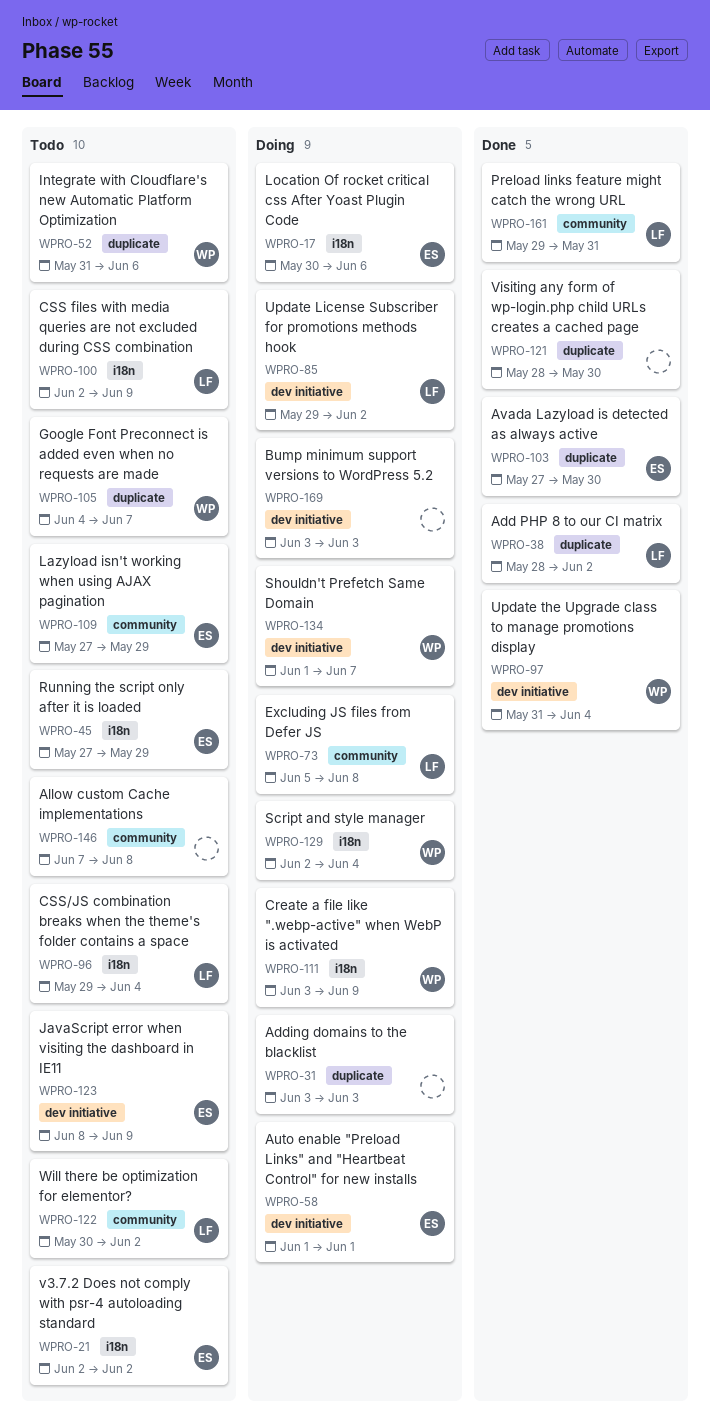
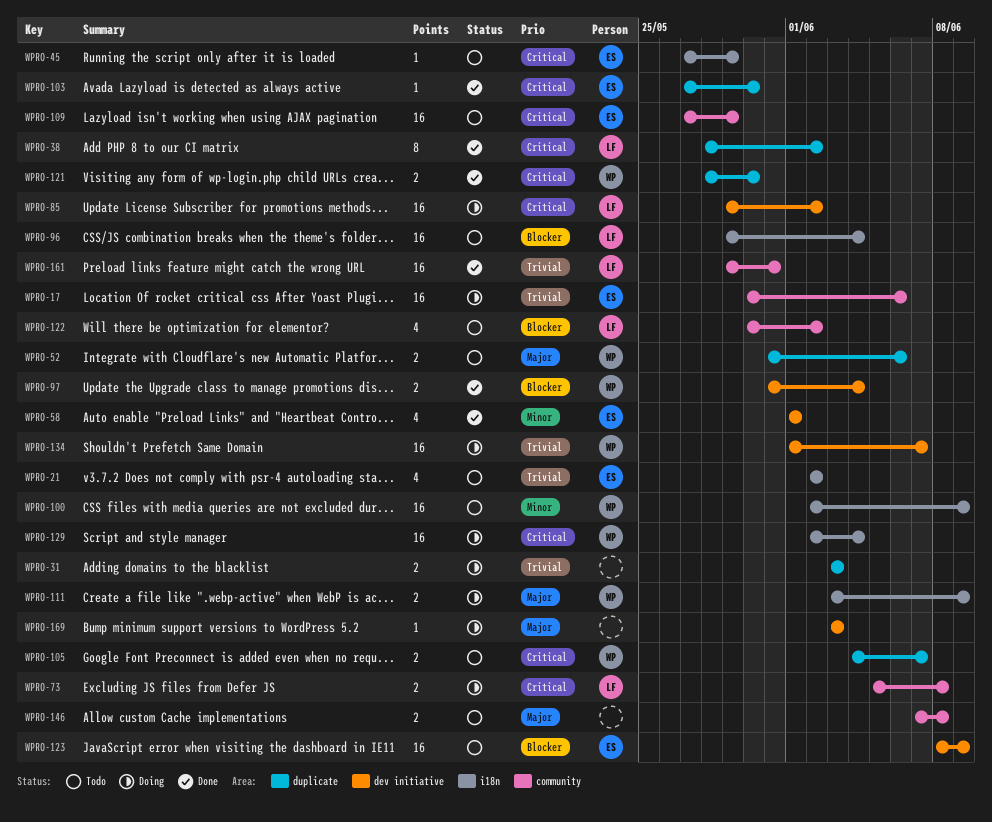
WPRO-17, label: i18n -> community
WPRO-58, status: Doing -> Done
WPRO-100, owner: LF -> WP
WPRO-121, owner: none -> WP

